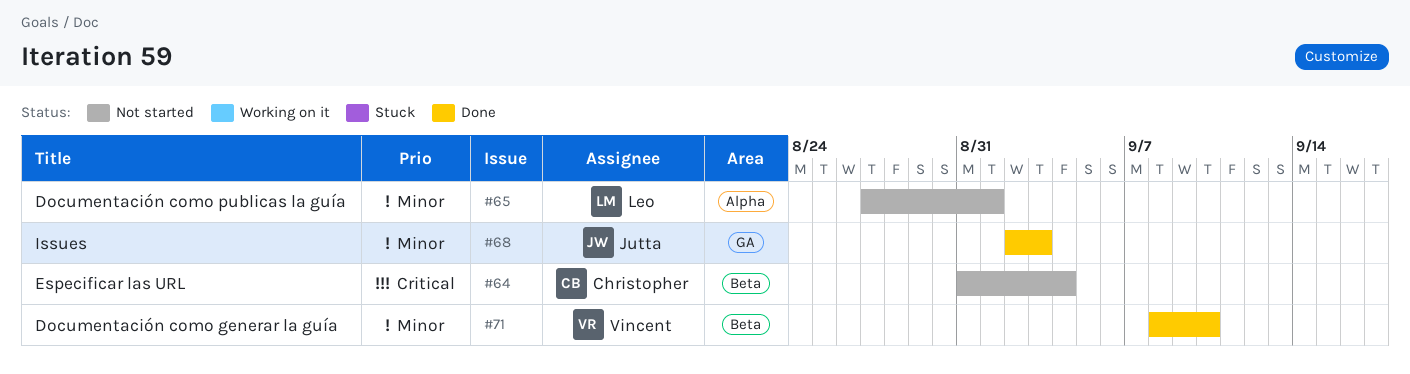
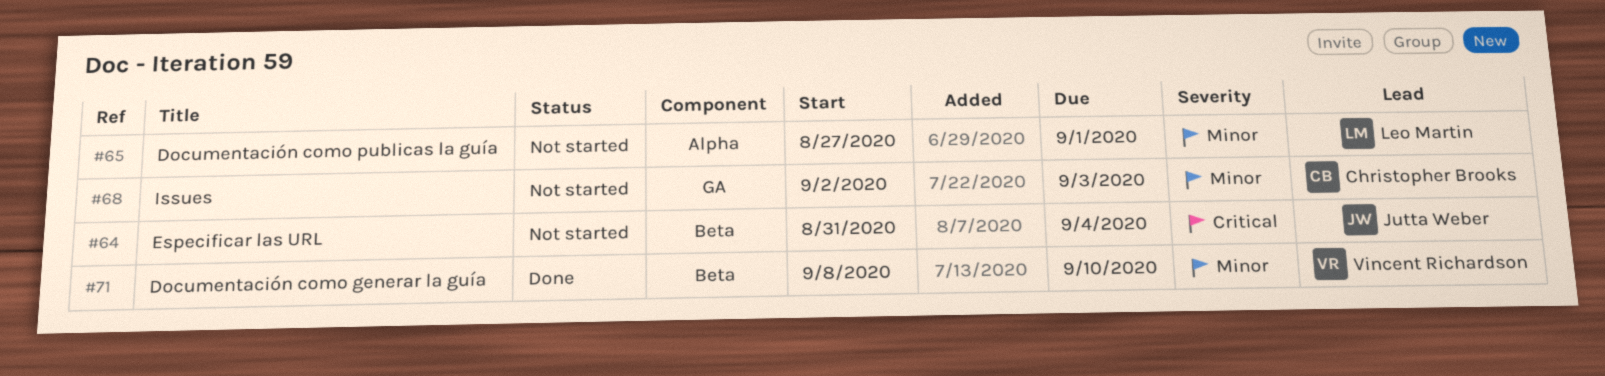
#64, owner: Christopher Brooks -> Jutta Weber
#68, status: Done -> Not started
#68, owner: Jutta Weber -> Christopher Brooks

